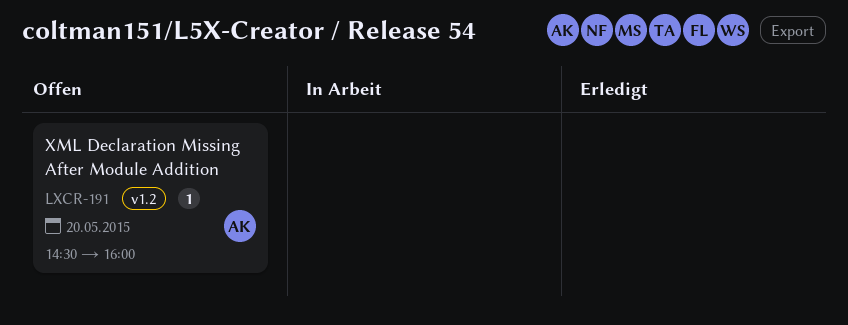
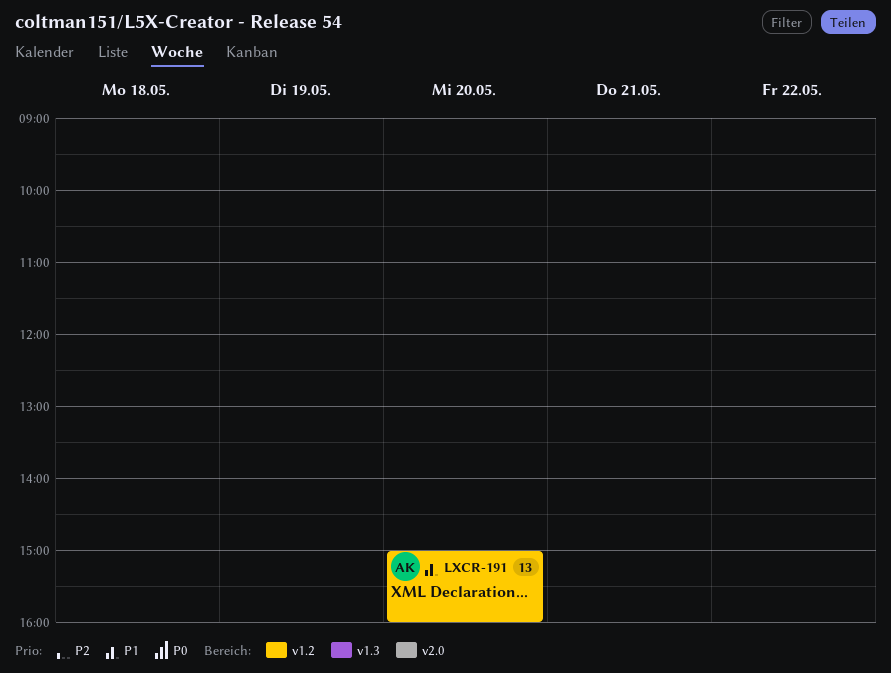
LXCR-191, estimate: 1 -> 13
LXCR-191, begins: 14:30 -> 15:00

